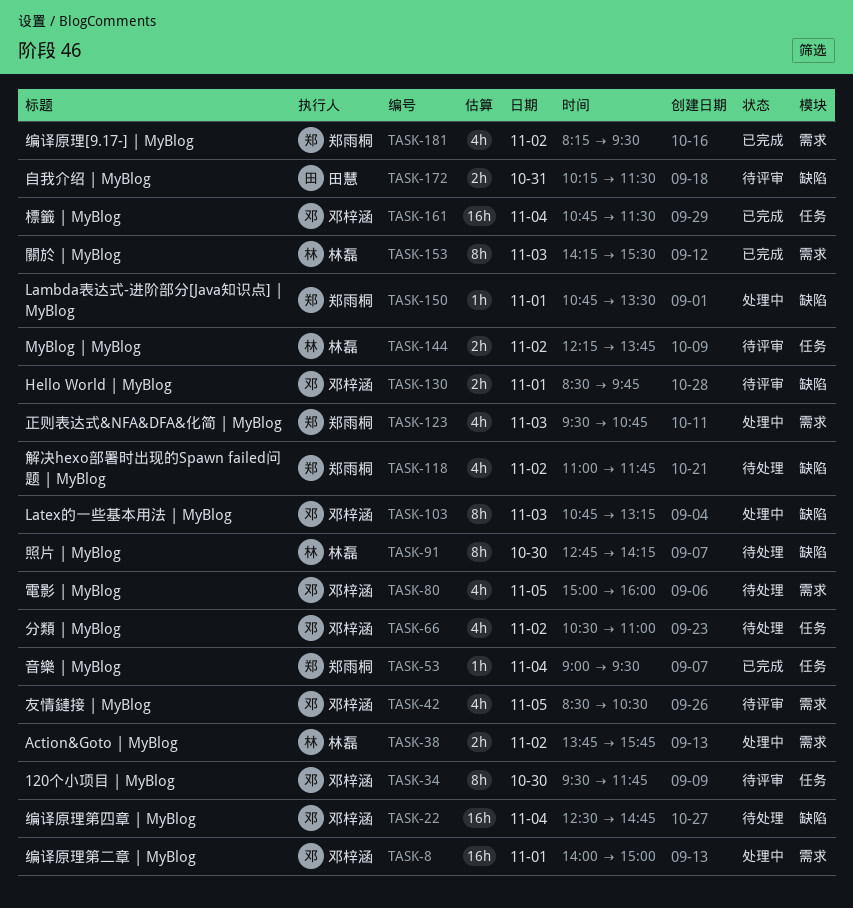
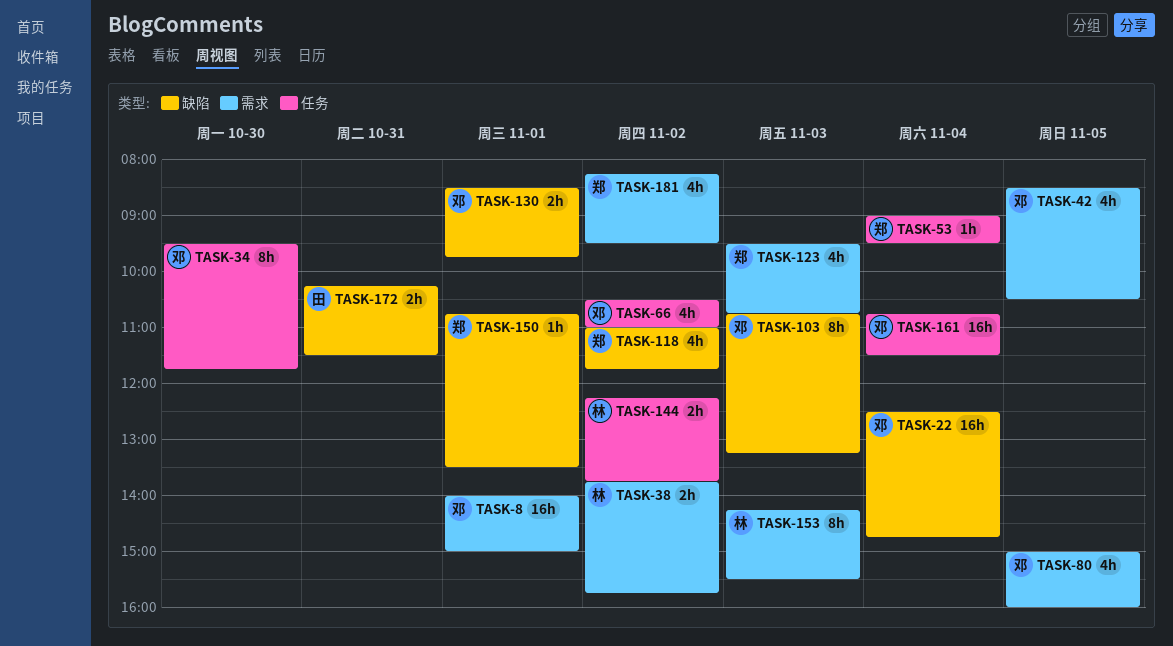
TASK-91: present -> none

